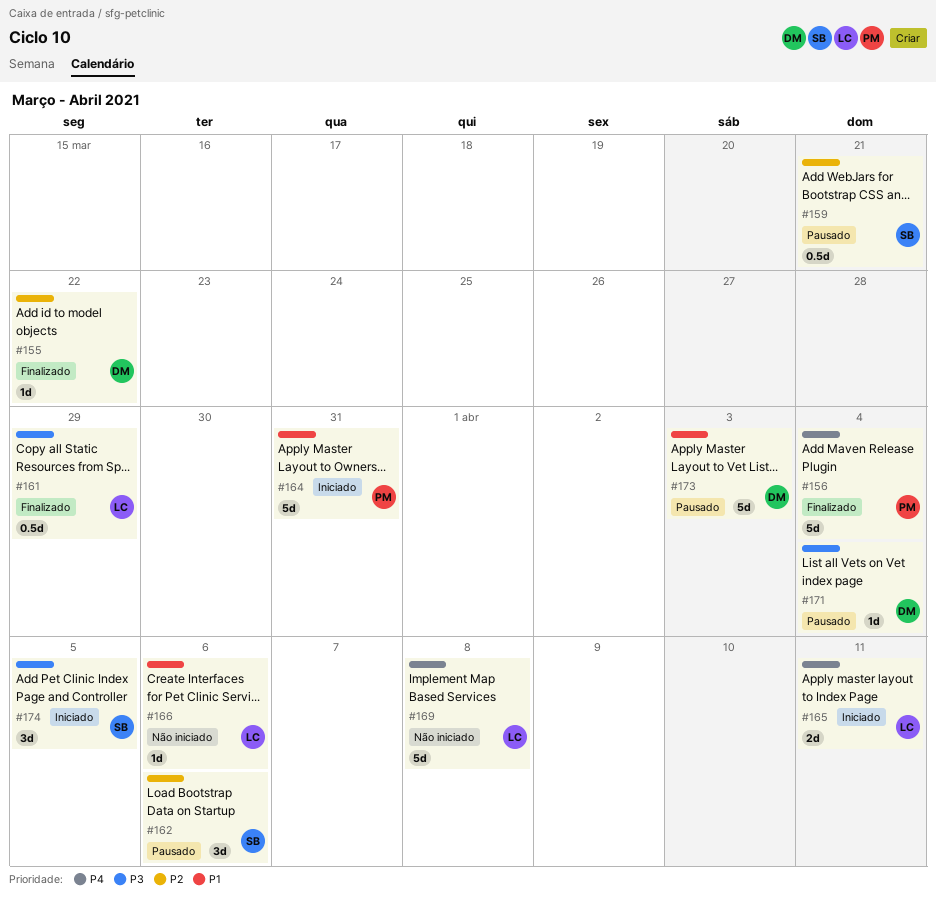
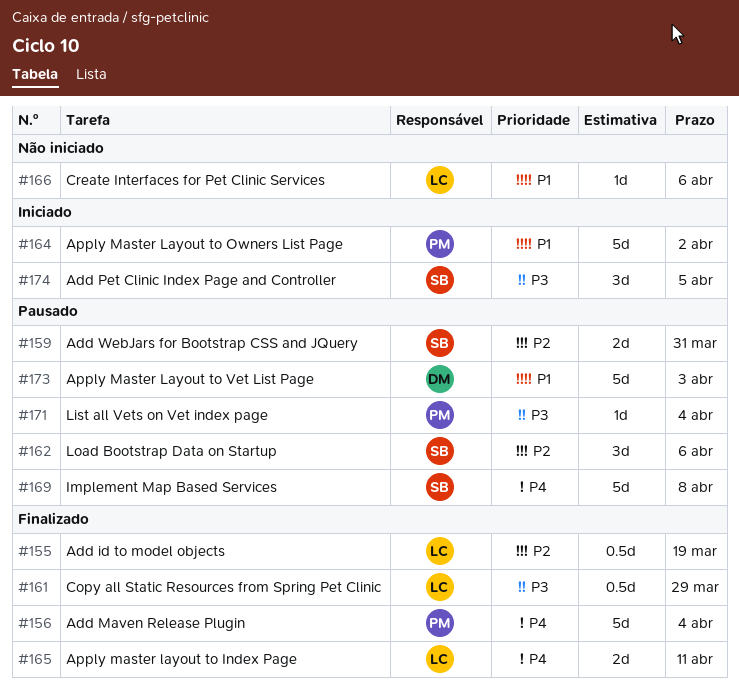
#155, owner: DM -> LC
#155, estimate: 1d -> 0.5d
#155, due: Mar 22 -> Mar 19
#159, estimate: 0.5d -> 2d
#159, due: Mar 21 -> Mar 31
#164, due: Mar 31 -> Apr 2
#165, status: Iniciado -> Finalizado
#169, status: Não iniciado -> Pausado
#169, owner: LC -> SB
#171, owner: DM -> PM

